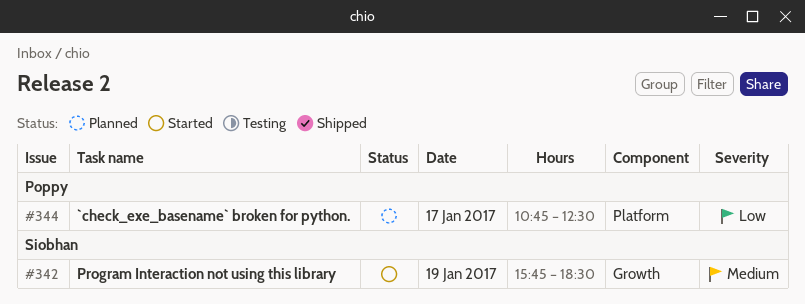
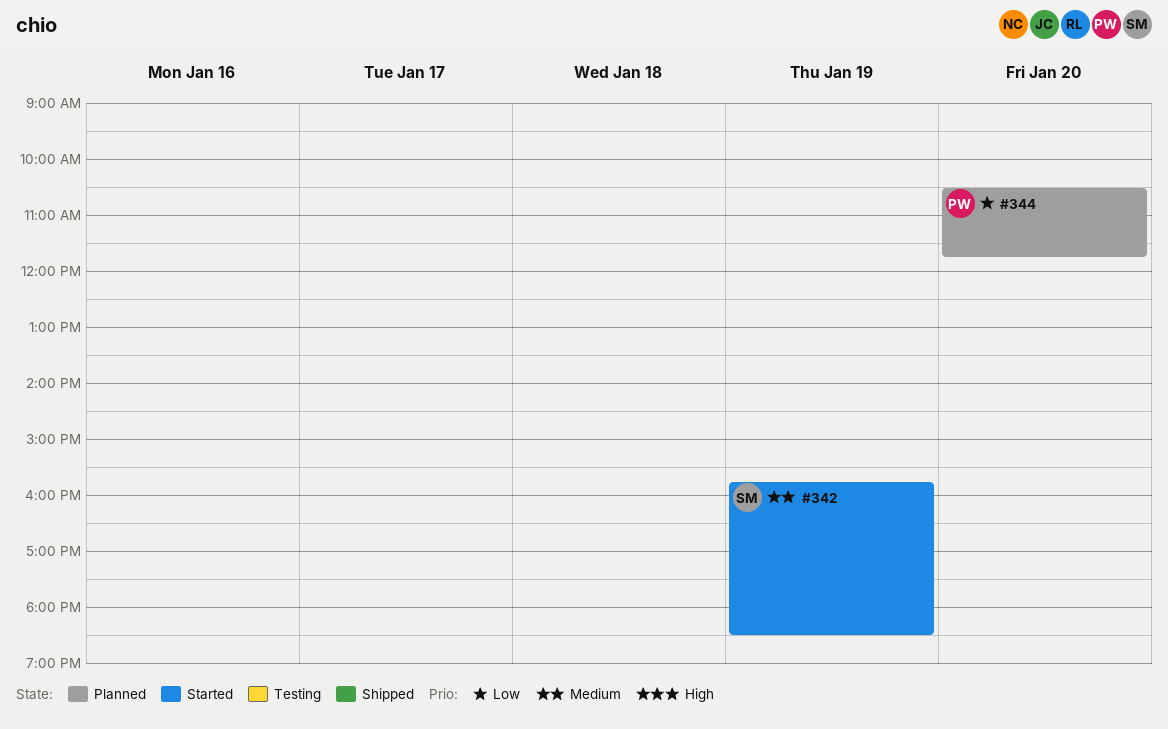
#344, day: Jan 17 -> Jan 20
#344, begins: 10:45 -> 10:30
#344, ends: 12:30 -> 11:45

